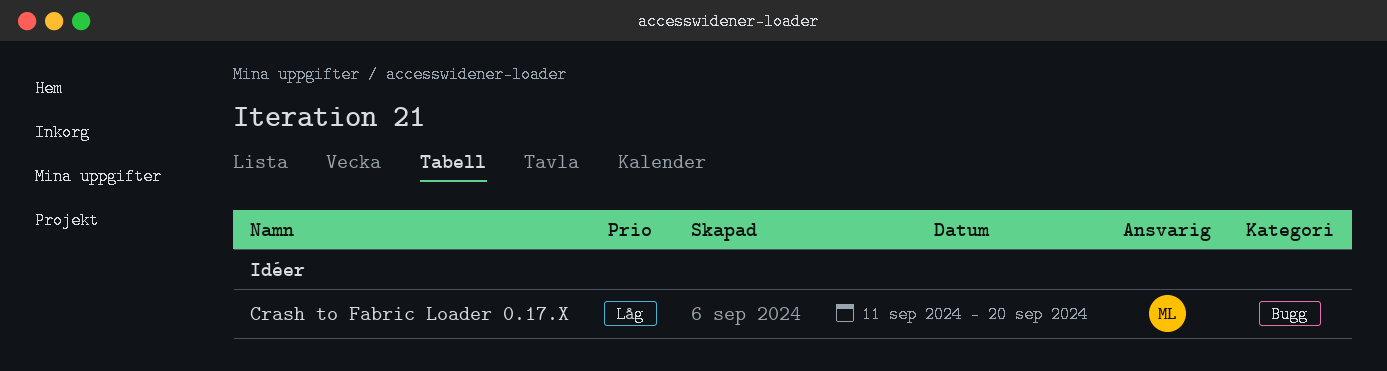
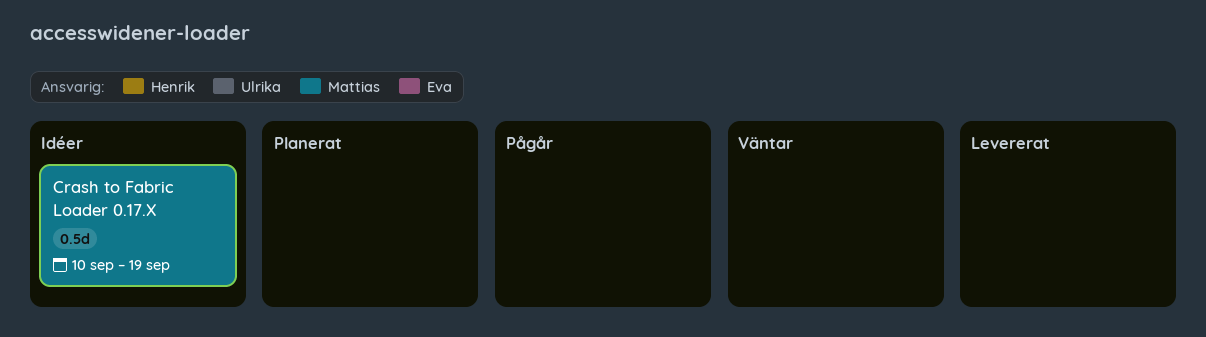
Crash to Fabric Loader 0.17.X, start: Sep 11 -> Sep 10
Crash to Fabric Loader 0.17.X, due: Sep 20 -> Sep 19

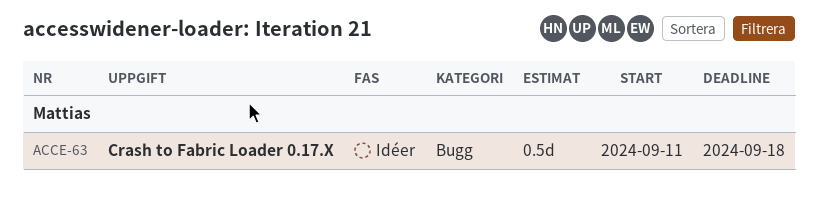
Crash to Fabric Loader 0.17.X, start: Sep 10 -> Sep 11
Crash to Fabric Loader 0.17.X, due: Sep 19 -> Sep 18

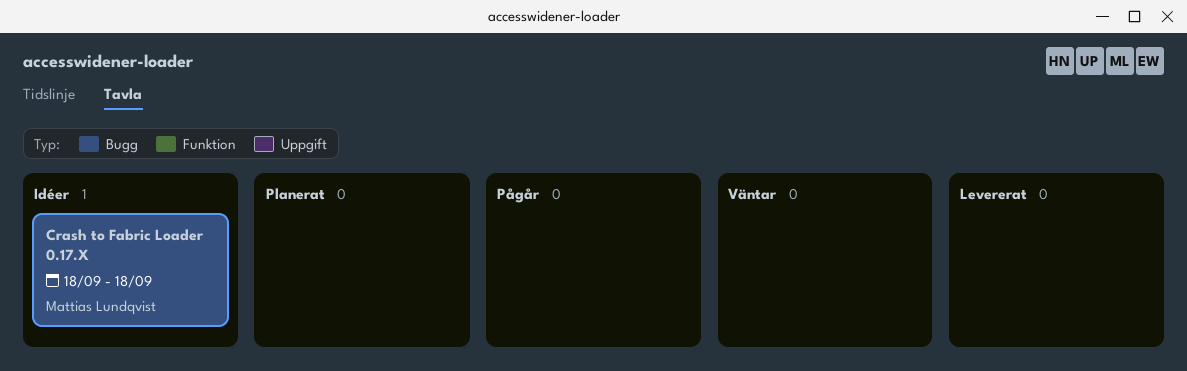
Crash to Fabric Loader 0.17.X, start: Sep 11 -> Sep 18

